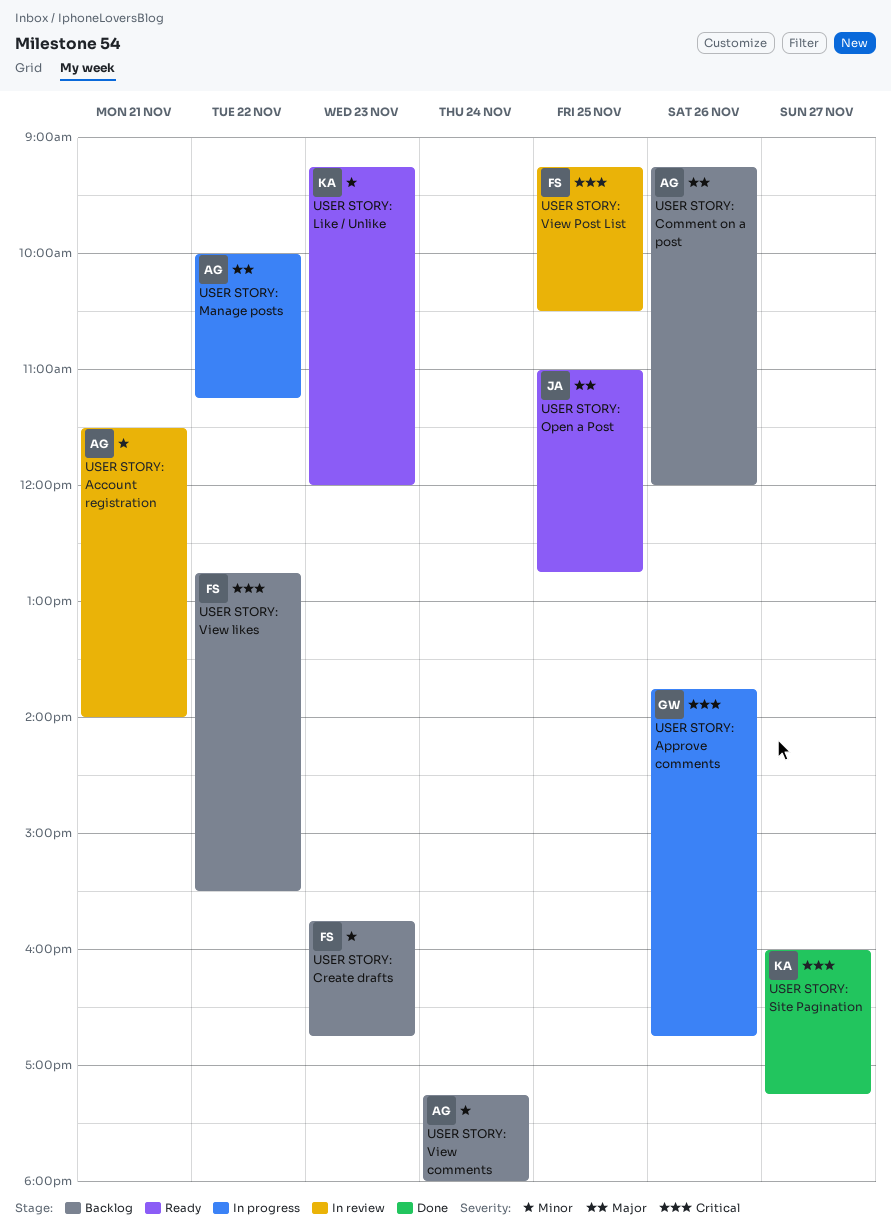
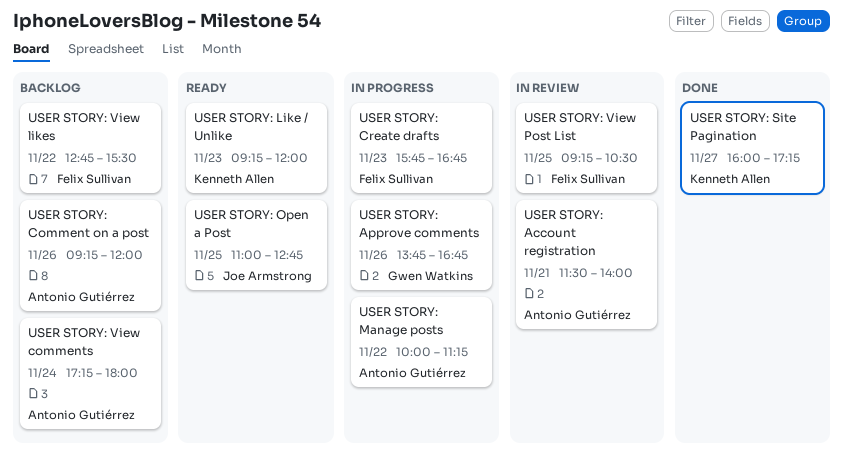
USER STORY: Create drafts, status: Backlog -> In progress

